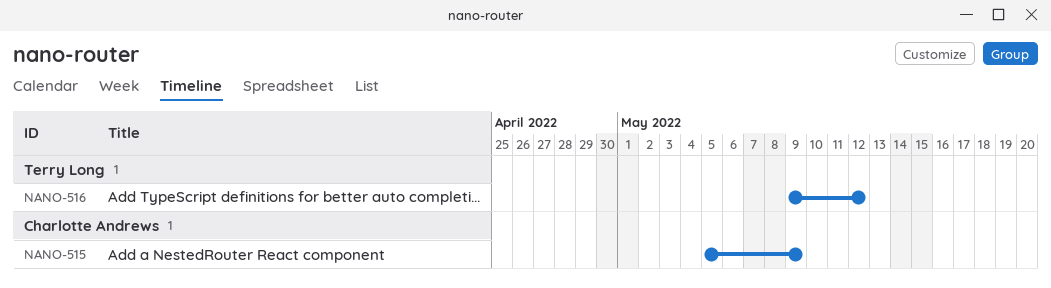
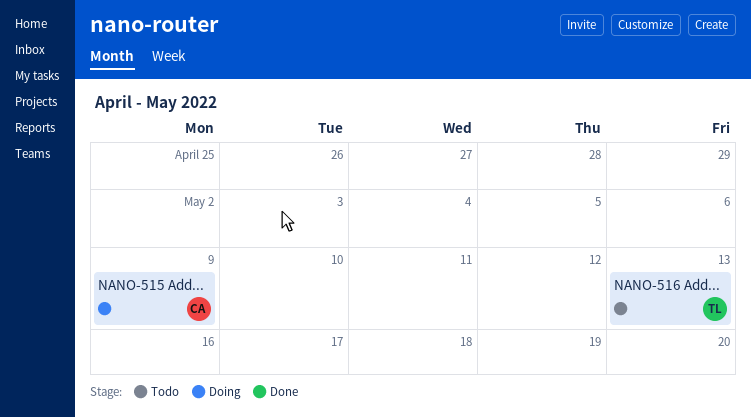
NANO-516, due: May 12 -> May 13

